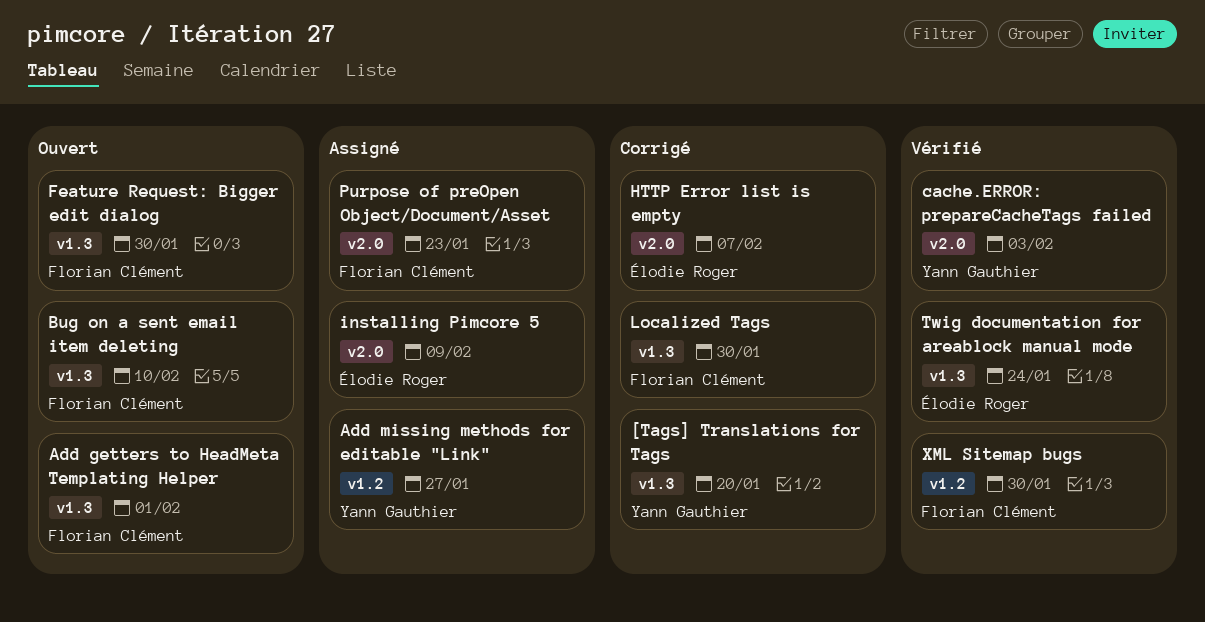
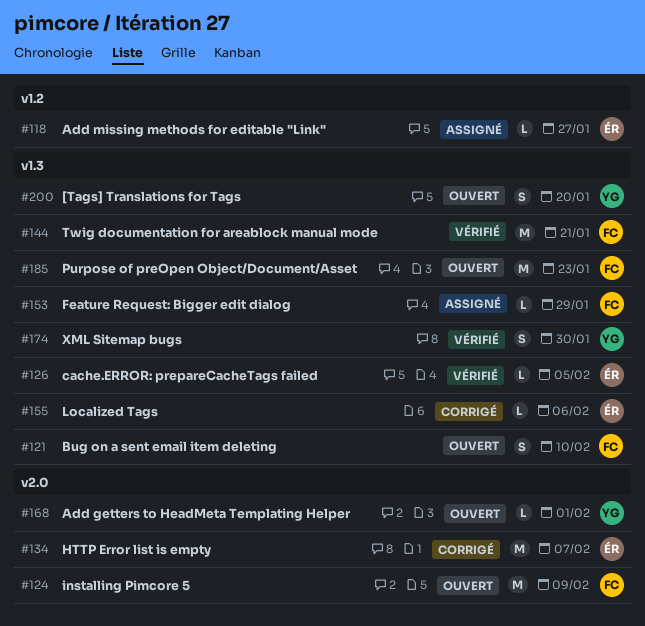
[Tags] Translations for Tags, status: Corrigé -> Ouvert
Add getters to HeadMeta Templating Helper, owner: Florian Clément -> Yann Gauthier
Add getters to HeadMeta Templating Helper, label: v1.3 -> v2.0
Add missing methods for editable "Link", owner: Yann Gauthier -> Élodie Roger
cache.ERROR: prepareCacheTags failed, owner: Yann Gauthier -> Élodie Roger
cache.ERROR: prepareCacheTags failed, label: v2.0 -> v1.3
cache.ERROR: prepareCacheTags failed, due: Feb 3 -> Feb 5
Feature Request: Bigger edit dialog, status: Ouvert -> Assigné
Feature Request: Bigger edit dialog, due: Jan 30 -> Jan 29
installing Pimcore 5, status: Assigné -> Ouvert
installing Pimcore 5, owner: Élodie Roger -> Florian Clément
Localized Tags, owner: Florian Clément -> Élodie Roger
Localized Tags, due: Jan 30 -> Feb 6
Purpose of preOpen Object/Document/Asset, status: Assigné -> Ouvert
Purpose of preOpen Object/Document/Asset, label: v2.0 -> v1.3
Twig documentation for areablock manual mode, owner: Élodie Roger -> Florian Clément
Twig documentation for areablock manual mode, due: Jan 24 -> Jan 21
XML Sitemap bugs, owner: Florian Clément -> Yann Gauthier
XML Sitemap bugs, label: v1.2 -> v1.3

